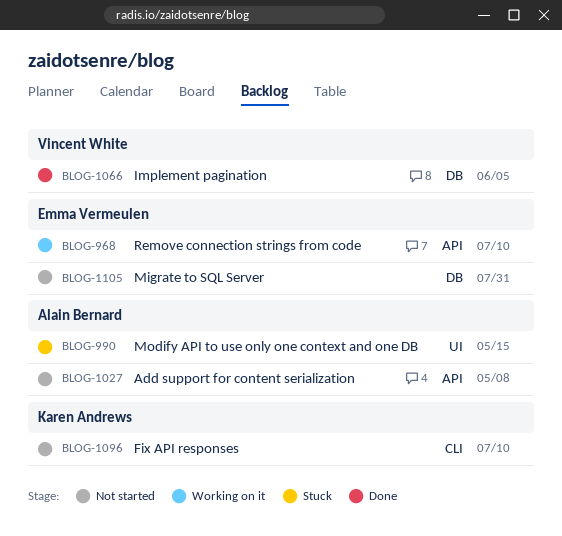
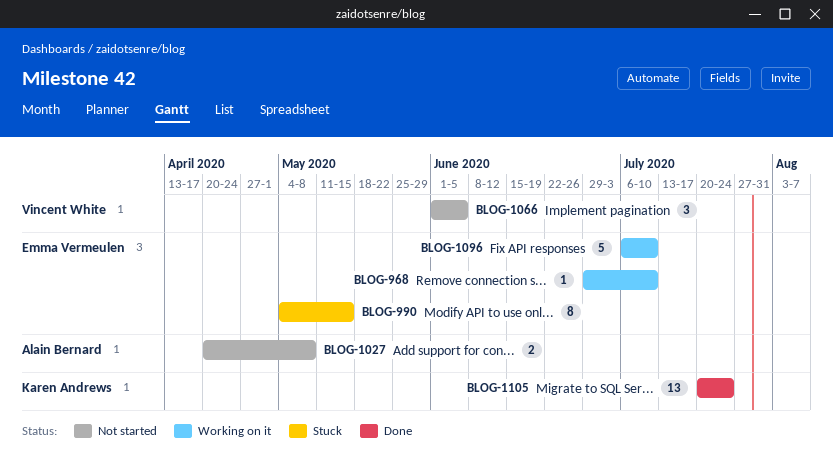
BLOG-990, owner: Alain Bernard -> Emma Vermeulen
BLOG-1066, status: Done -> Not started
BLOG-1096, status: Not started -> Working on it
BLOG-1096, owner: Karen Andrews -> Emma Vermeulen
BLOG-1105, status: Not started -> Done
BLOG-1105, owner: Emma Vermeulen -> Karen Andrews
BLOG-1105, due: Jul 31 -> Jul 24

